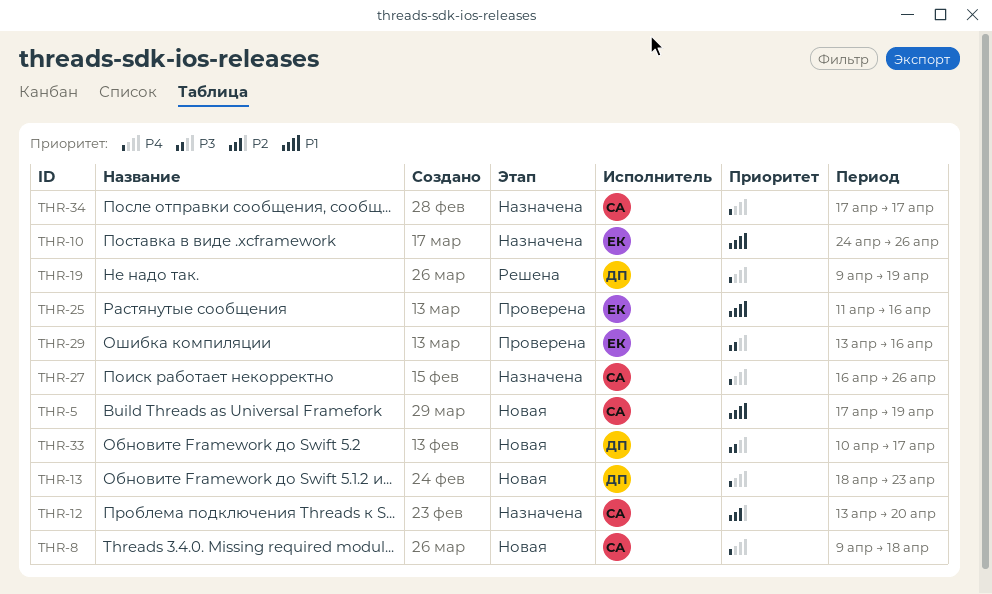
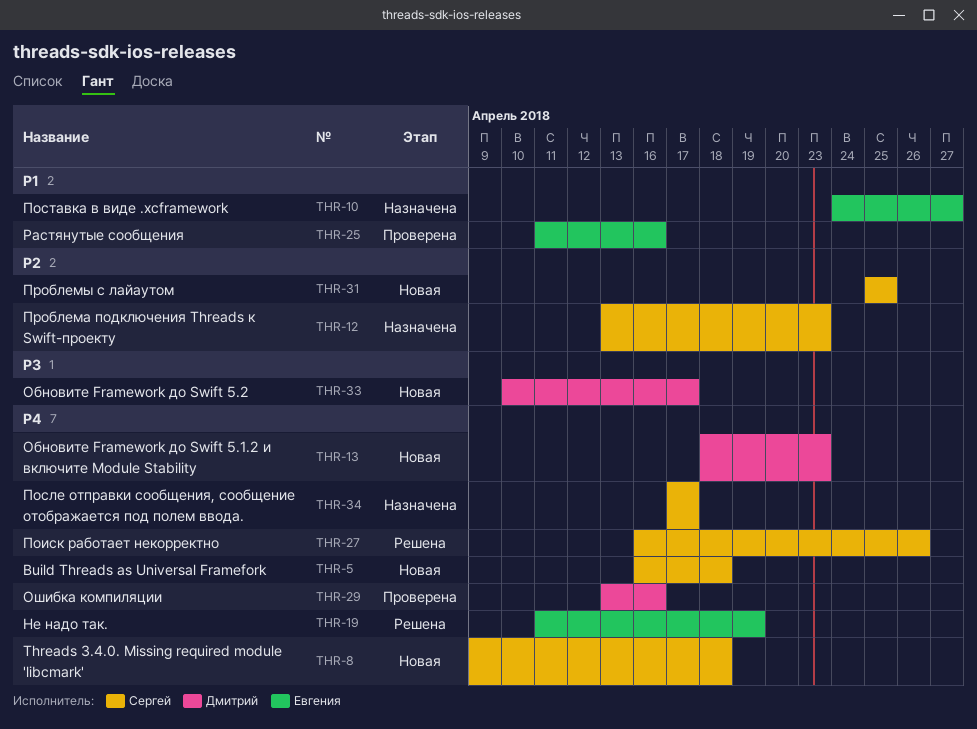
THR-5, priority: P1 -> P4
THR-5, start: Apr 17 -> Apr 16
THR-5, due: Apr 19 -> Apr 18
THR-10, due: Apr 26 -> Apr 27
THR-12, due: Apr 20 -> Apr 23
THR-19, owner: Дмитрий -> Евгения
THR-19, start: Apr 9 -> Apr 11
THR-27, status: Назначена -> Решена
THR-29, owner: Евгения -> Дмитрий
THR-29, priority: P3 -> P4
THR-31: none -> present

